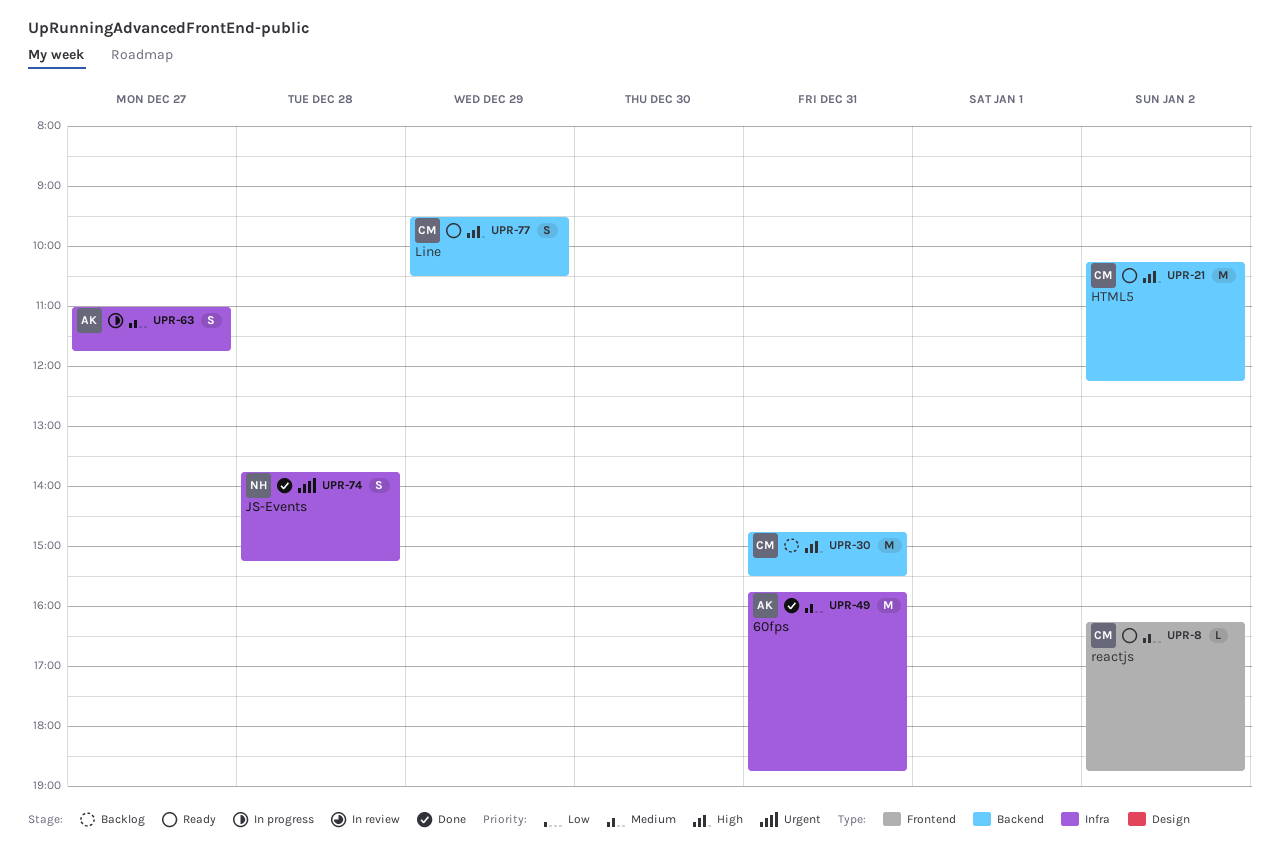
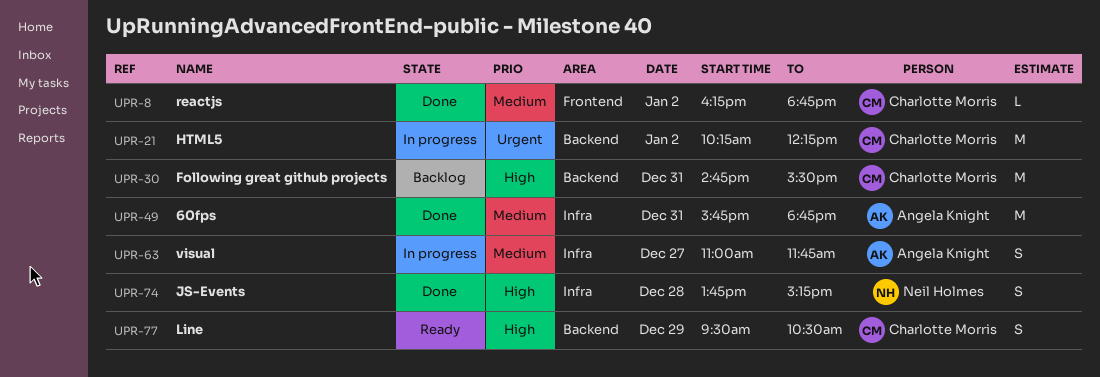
UPR-8, status: Ready -> Done
UPR-21, status: Ready -> In progress
UPR-21, priority: High -> Urgent
UPR-74, priority: Urgent -> High

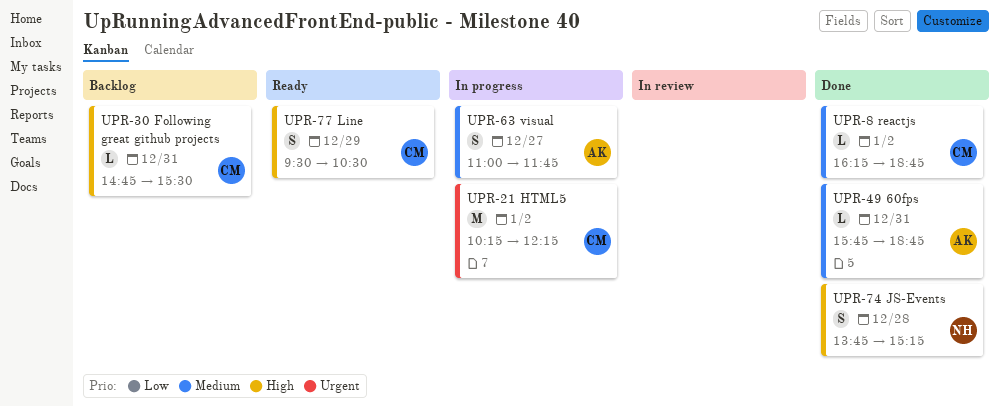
UPR-30, estimate: M -> L
UPR-49, estimate: M -> L

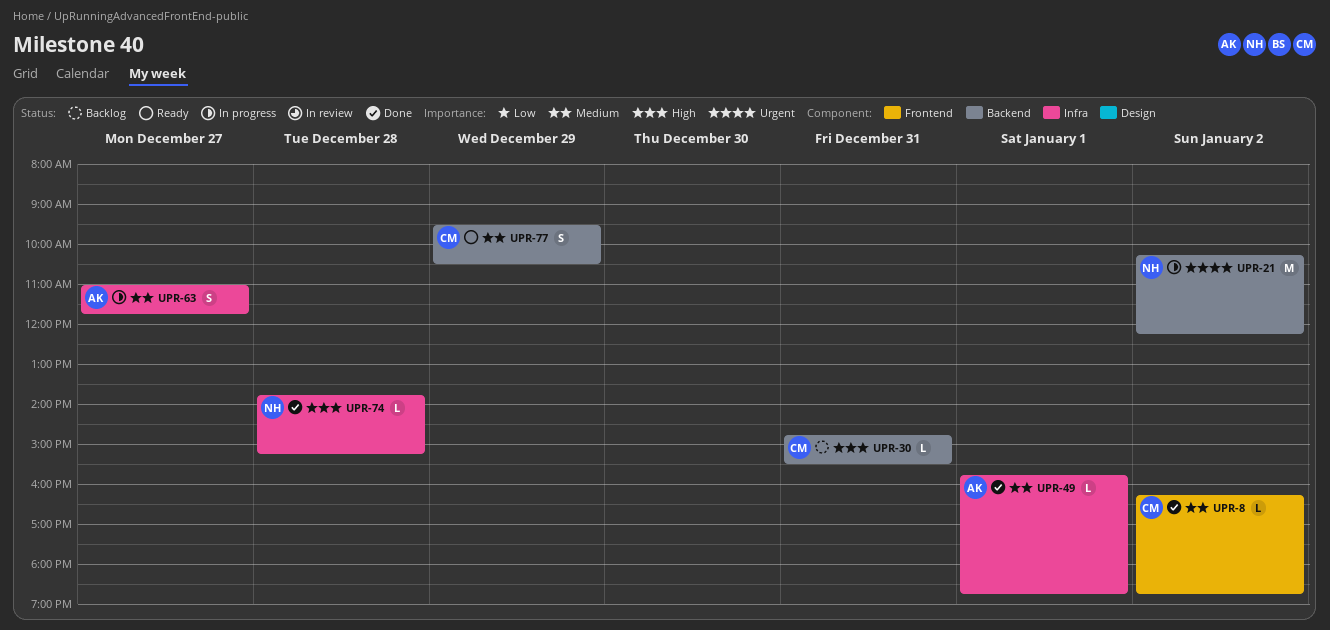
UPR-21, owner: CM -> NH
UPR-49, day: Dec 31 -> Jan 1
UPR-74, estimate: S -> L
UPR-77, priority: High -> Medium

